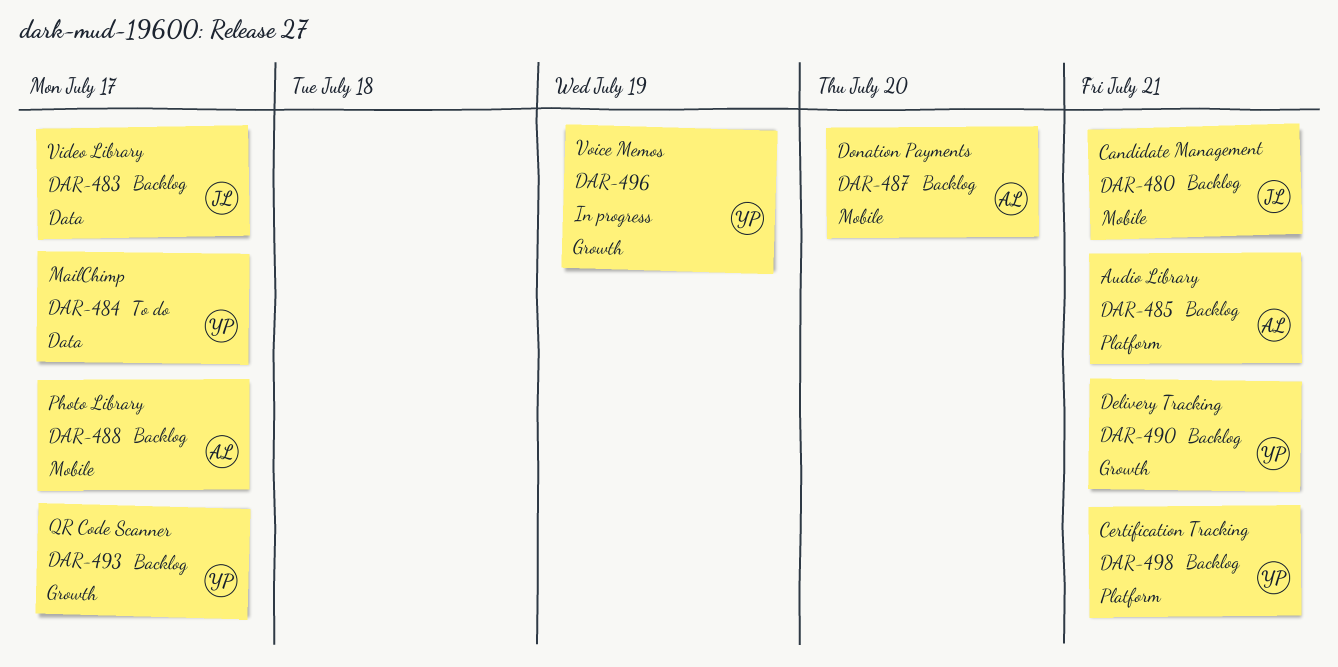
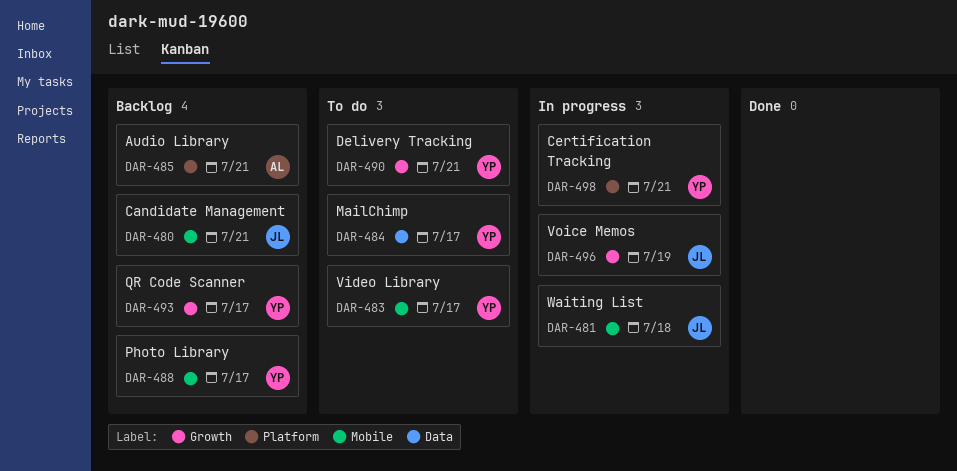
DAR-481: none -> present
DAR-483, status: Backlog -> To do
DAR-483, owner: JL -> YP
DAR-483, label: Data -> Mobile
DAR-487: present -> none
DAR-488, owner: AL -> YP
DAR-490, status: Backlog -> To do
DAR-496, owner: YP -> JL
DAR-498, status: Backlog -> In progress

